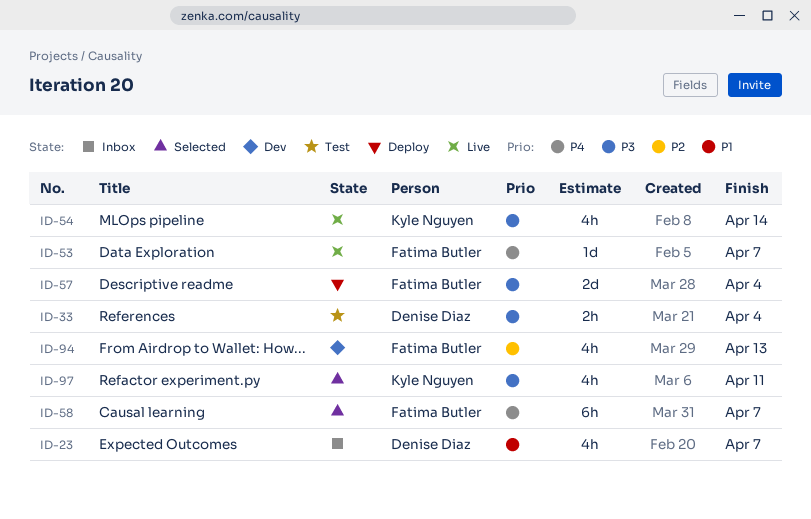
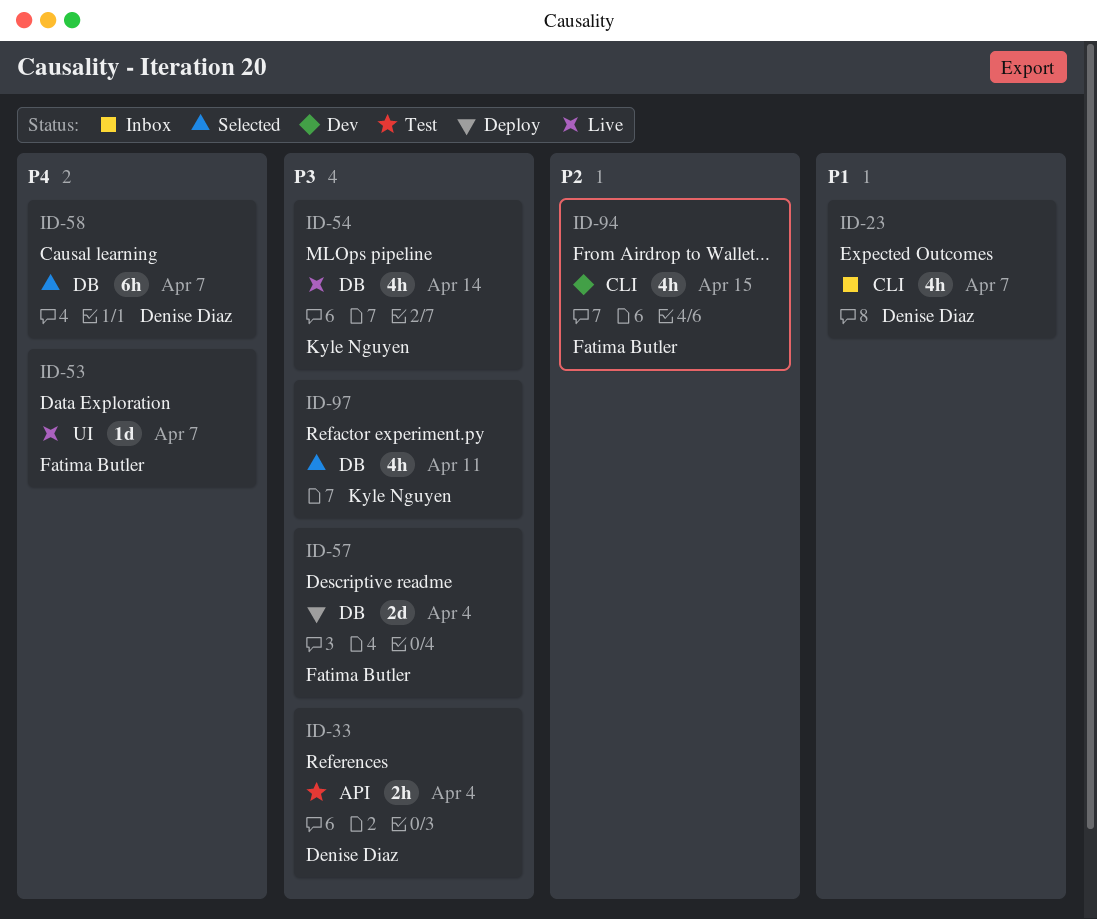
ID-58, owner: Fatima Butler -> Denise Diaz
ID-94, due: Apr 13 -> Apr 15

